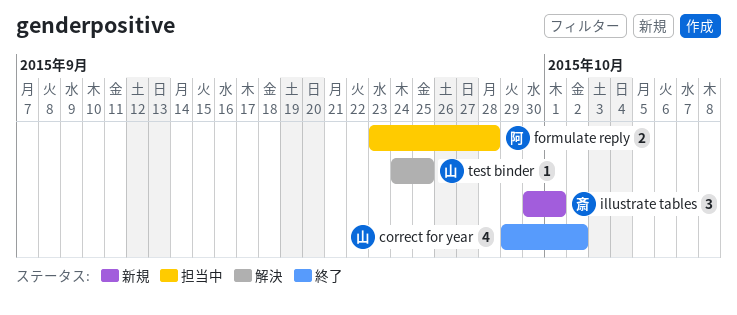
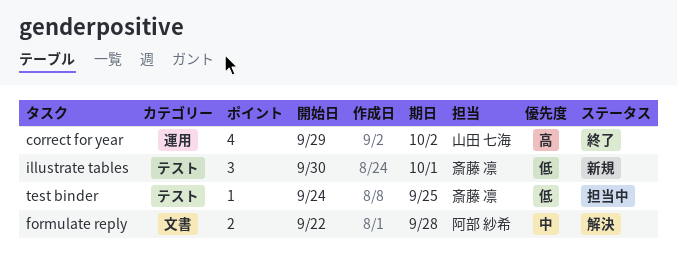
formulate reply, status: 担当中 -> 解決
formulate reply, start: Sep 23 -> Sep 22
test binder, status: 解決 -> 担当中
test binder, owner: 山田 七海 -> 斎藤 凛

